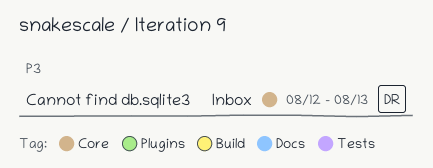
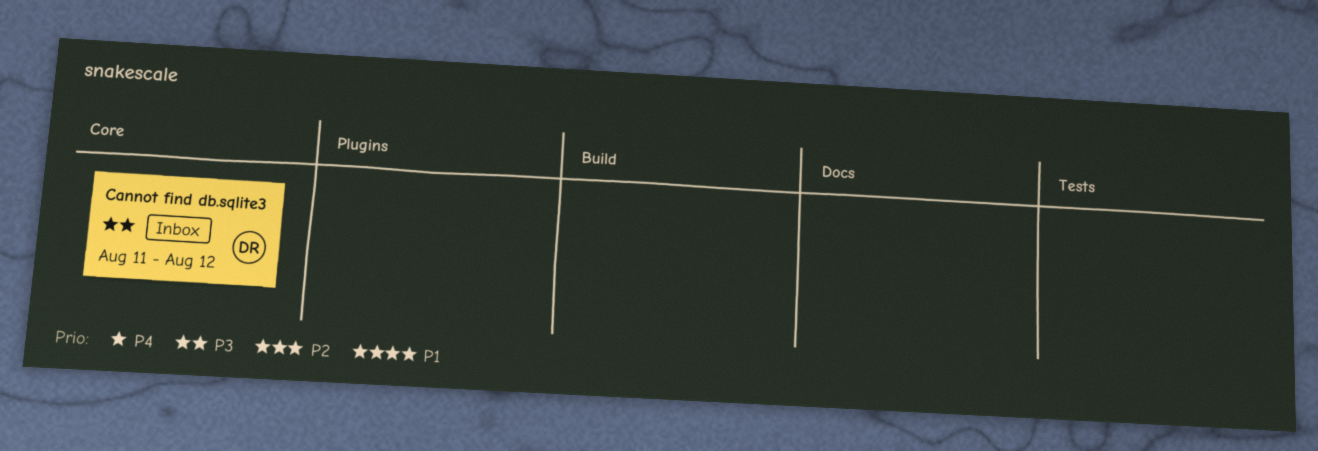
Cannot find db.sqlite3, start: Aug 12 -> Aug 11
Cannot find db.sqlite3, due: Aug 13 -> Aug 12

